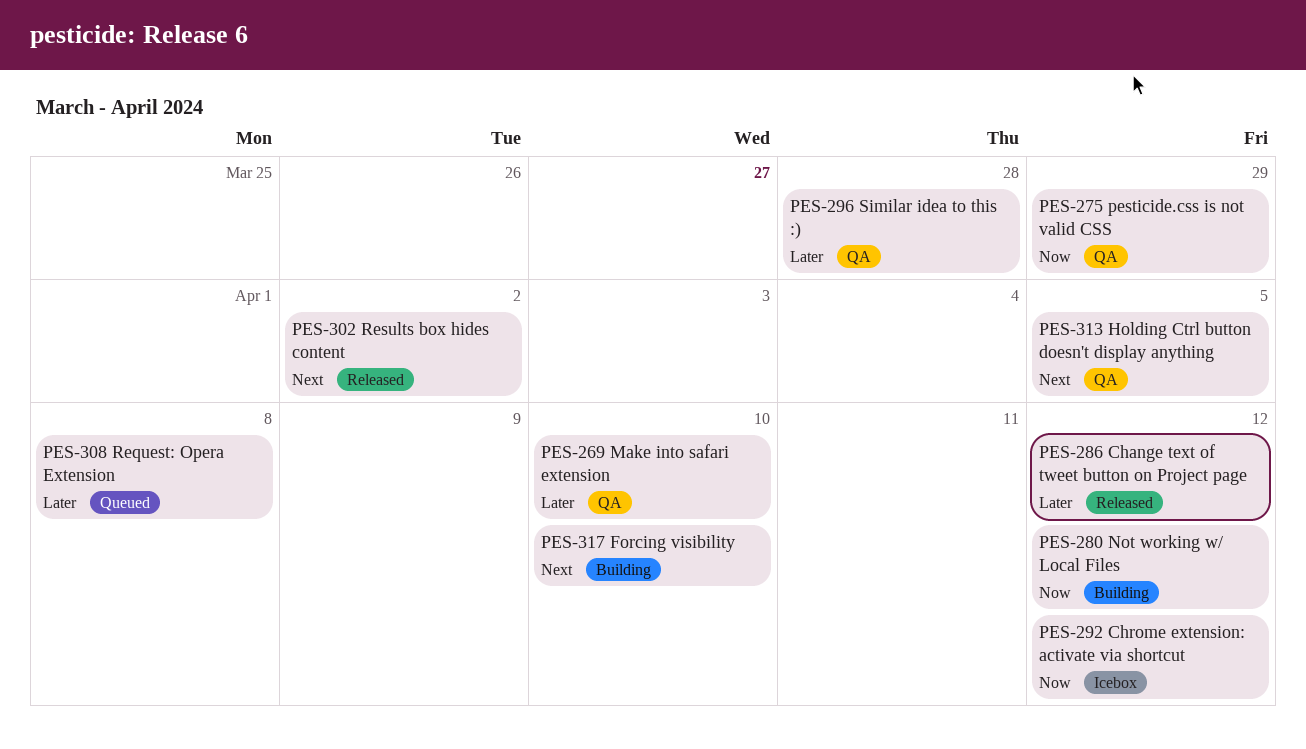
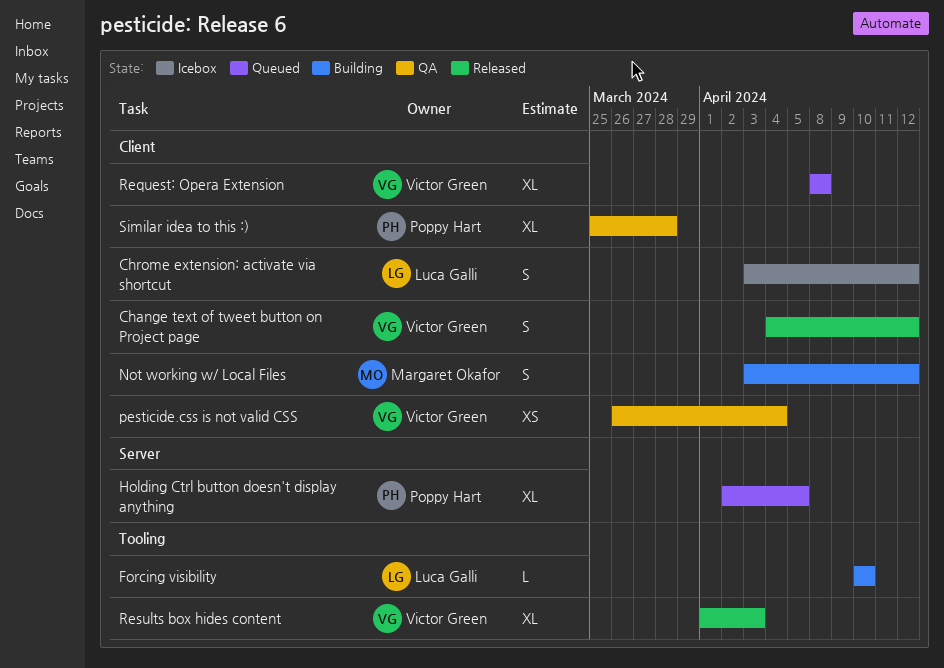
Holding Ctrl button doesn't display anything, status: QA -> Queued
Make into safari extension: present -> none
pesticide.css is not valid CSS, due: Mar 29 -> Apr 4
Results box hides content, due: Apr 2 -> Apr 3

